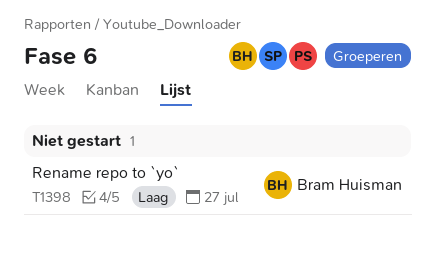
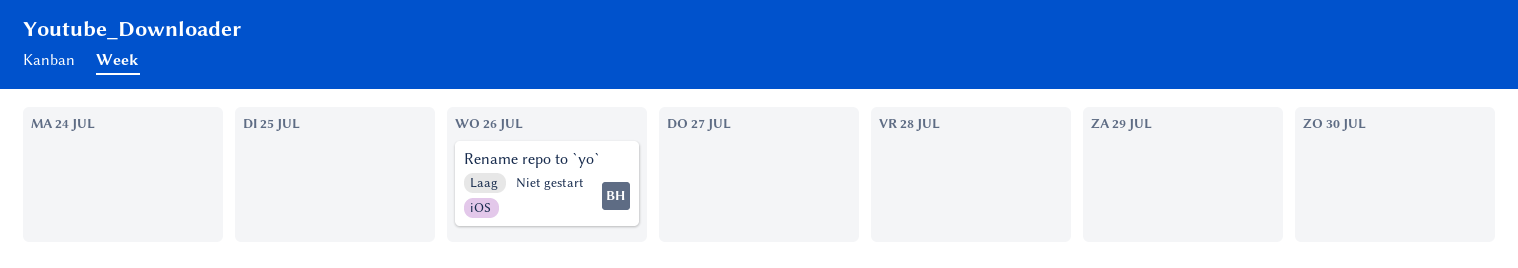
Rename repo to `yo`, due: Jul 27 -> Jul 26

